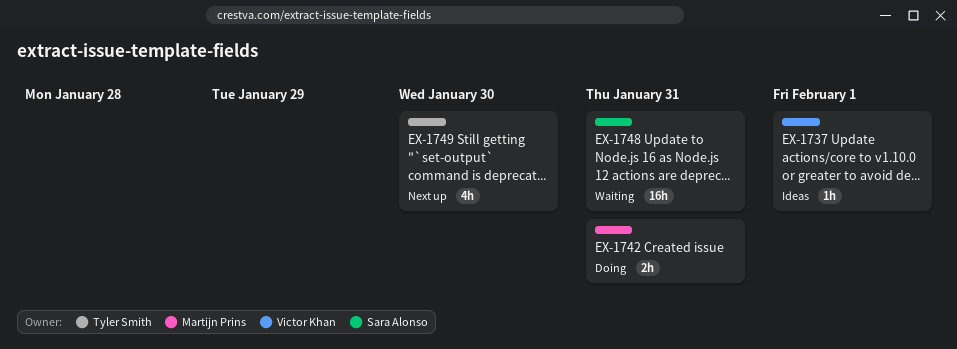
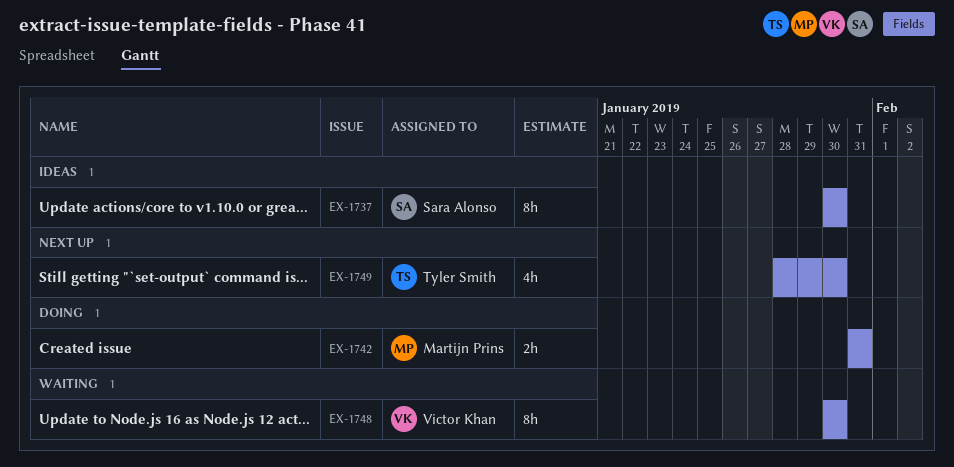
EX-1737, owner: Victor Khan -> Sara Alonso
EX-1737, estimate: 1h -> 8h
EX-1737, due: Feb 1 -> Jan 30
EX-1748, owner: Sara Alonso -> Victor Khan
EX-1748, estimate: 16h -> 8h
EX-1748, due: Jan 31 -> Jan 30

